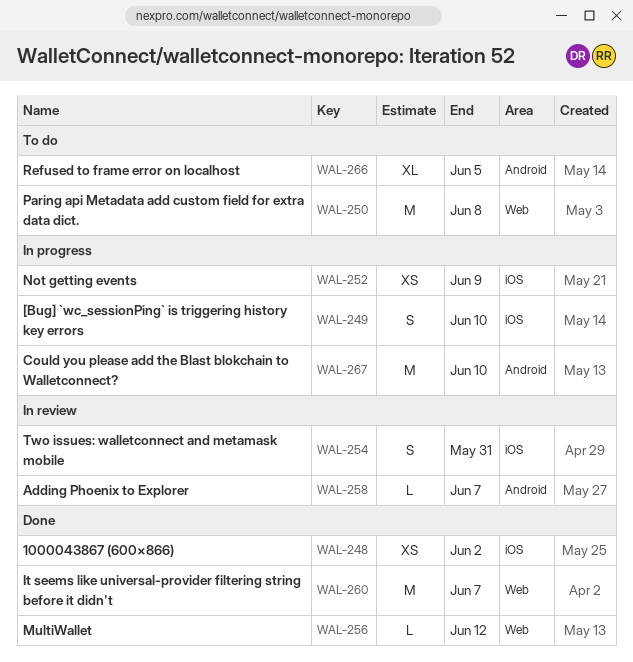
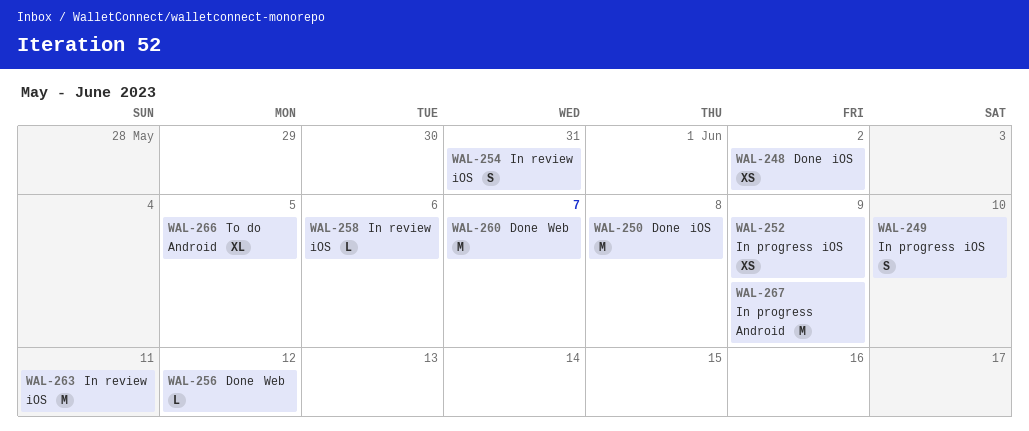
WAL-250, status: To do -> Done
WAL-250, label: Web -> iOS
WAL-258, label: Android -> iOS
WAL-258, due: Jun 7 -> Jun 6
WAL-263: none -> present
WAL-267, due: Jun 10 -> Jun 9

